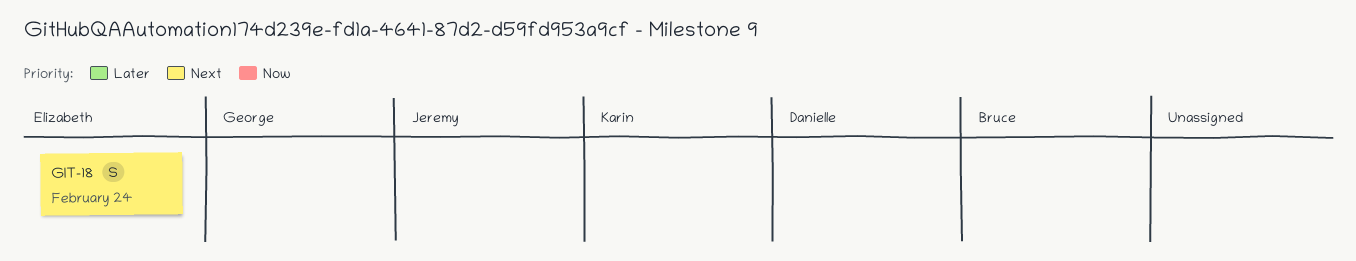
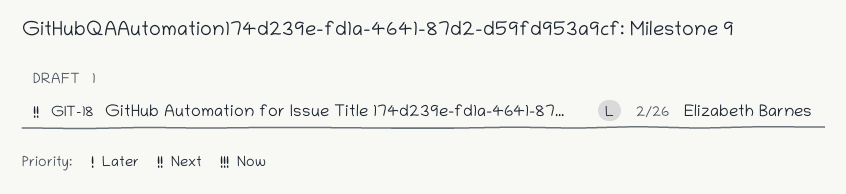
GIT-18, estimate: S -> L
GIT-18, due: Feb 24 -> Feb 26

